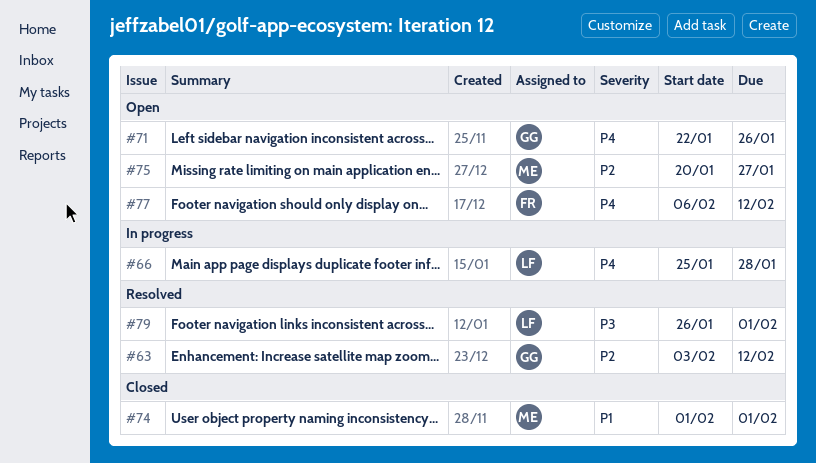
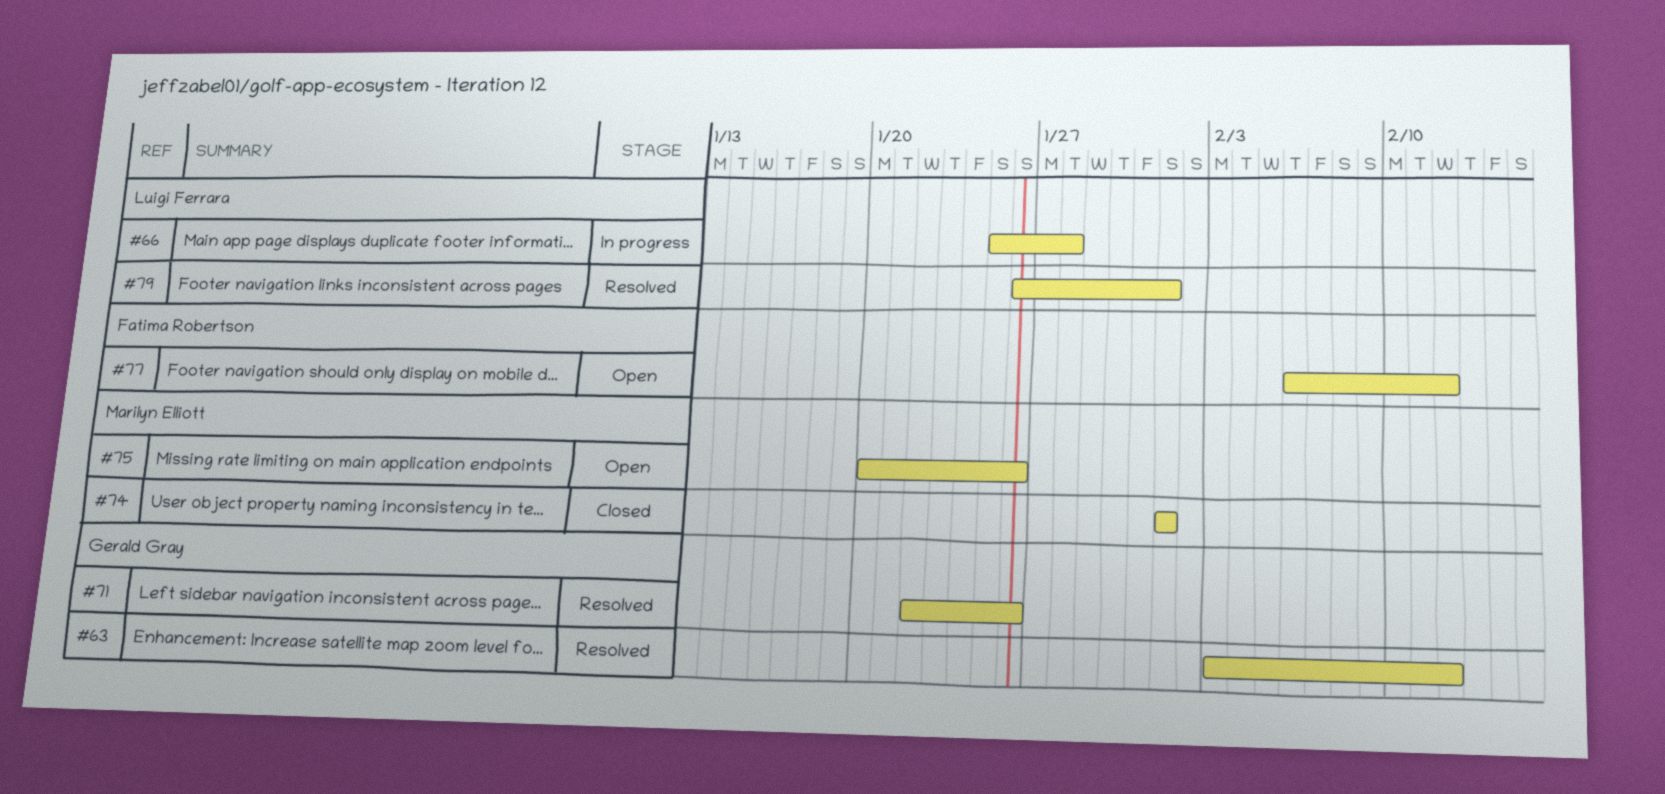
#71, status: Open -> Resolved
#75, due: Jan 27 -> Jan 26

